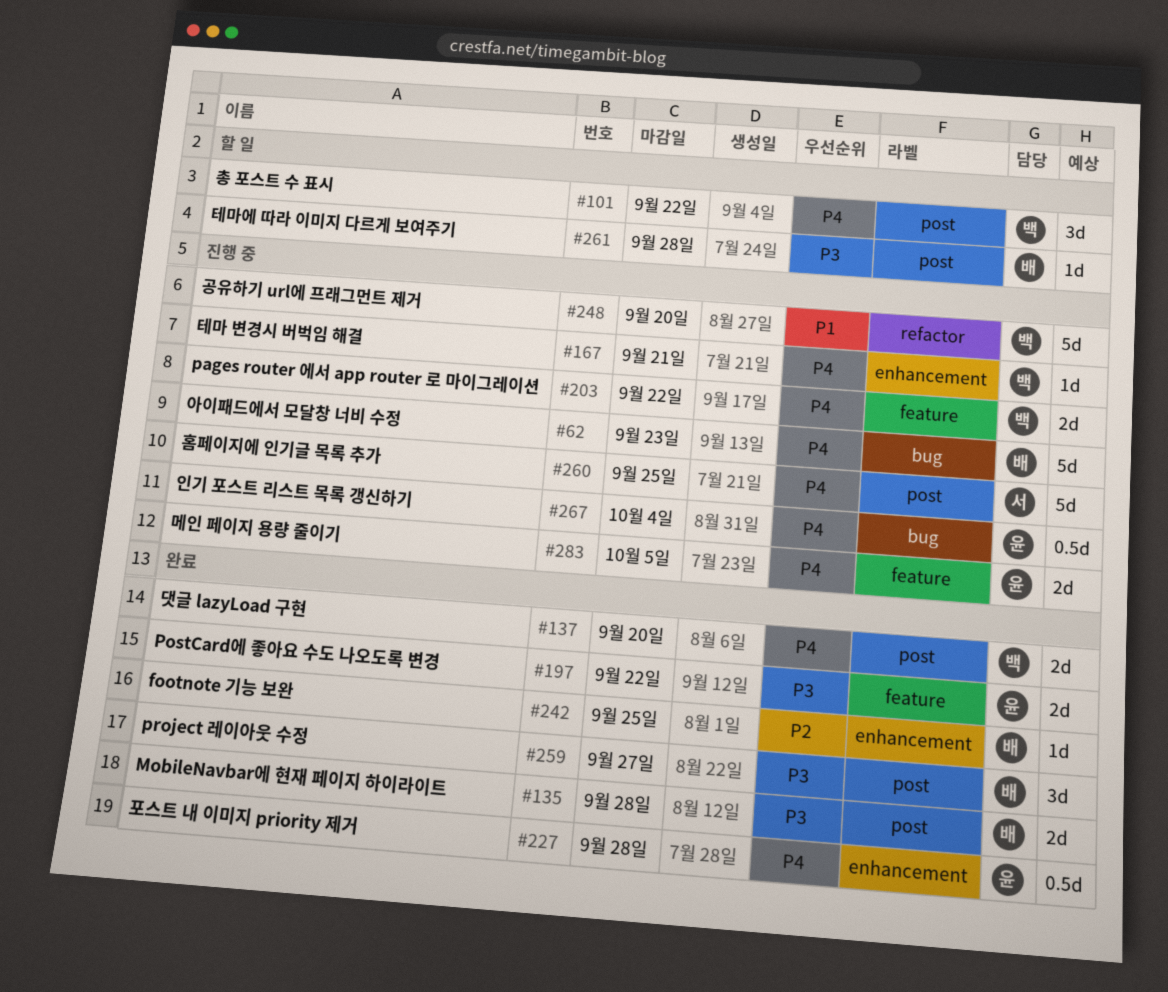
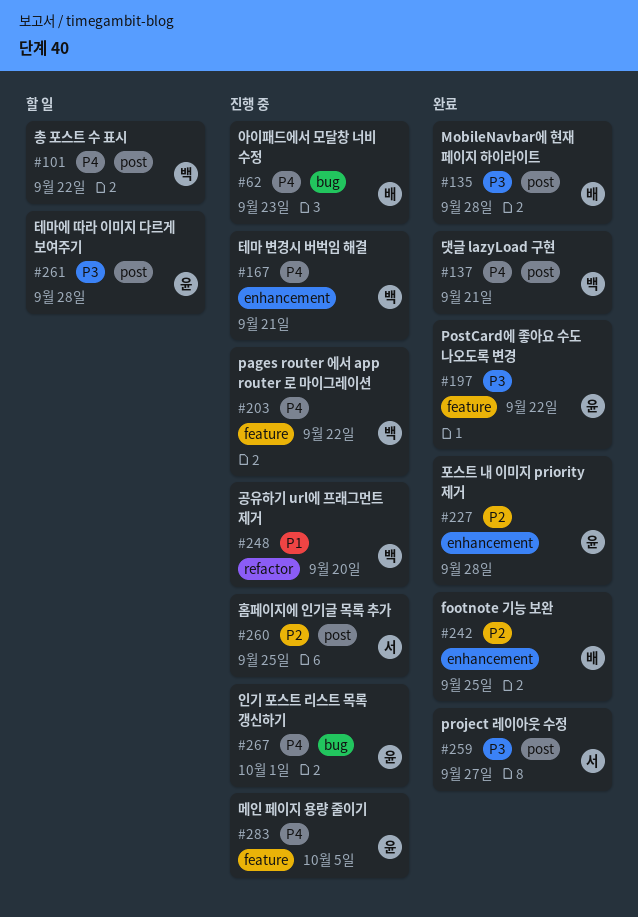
#137, due: Sep 20 -> Sep 21
#227, priority: P4 -> P2
#259, owner: 배 -> 서
#260, priority: P4 -> P2
#261, owner: 배 -> 윤
#267, due: Oct 4 -> Oct 1

